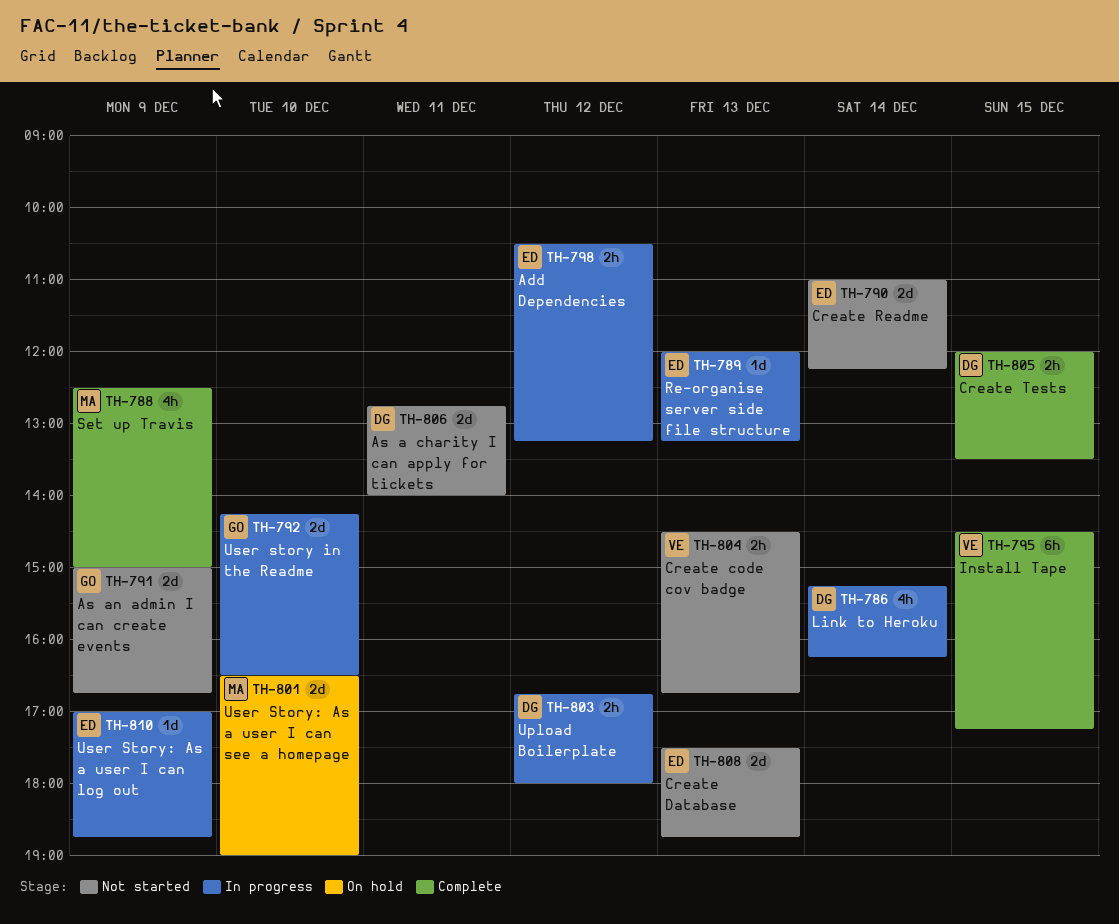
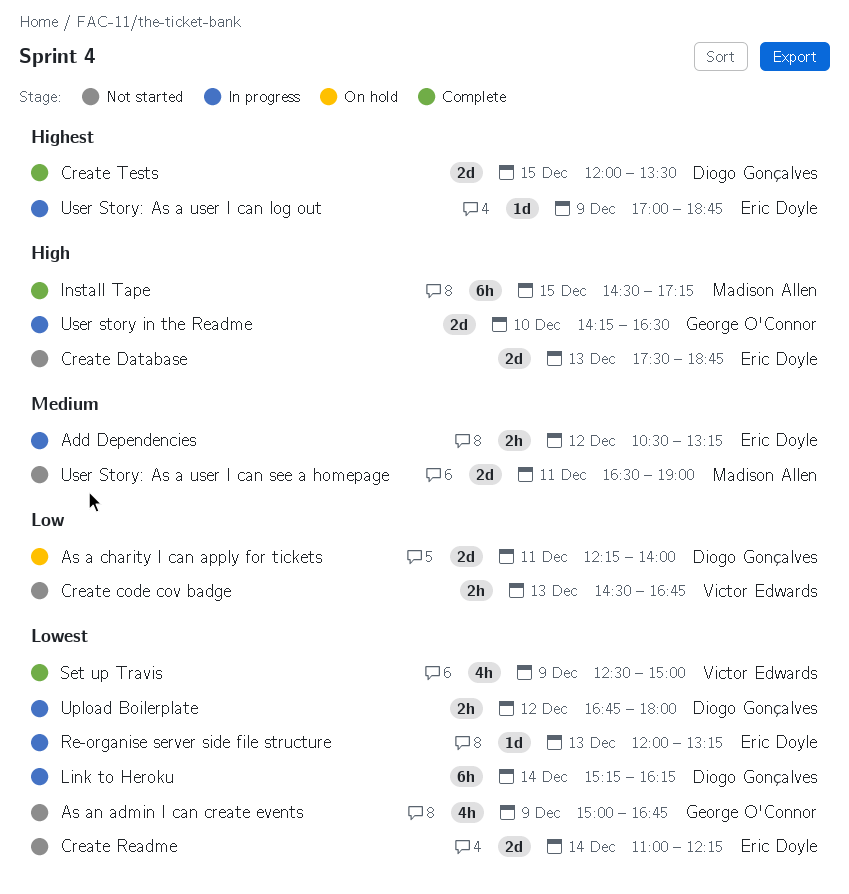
As a charity I can apply for tickets, status: Not started -> On hold
As a charity I can apply for tickets, begins: 12:45 -> 12:15
As an admin I can create events, estimate: 2d -> 4h
Create Tests, estimate: 2h -> 2d
Install Tape, owner: Victor Edwards -> Madison Allen
Link to Heroku, estimate: 4h -> 6h
Set up Travis, owner: Madison Allen -> Victor Edwards
User Story: As a user I can see a homepage, status: On hold -> Not started
User Story: As a user I can see a homepage, day: Dec 10 -> Dec 11

